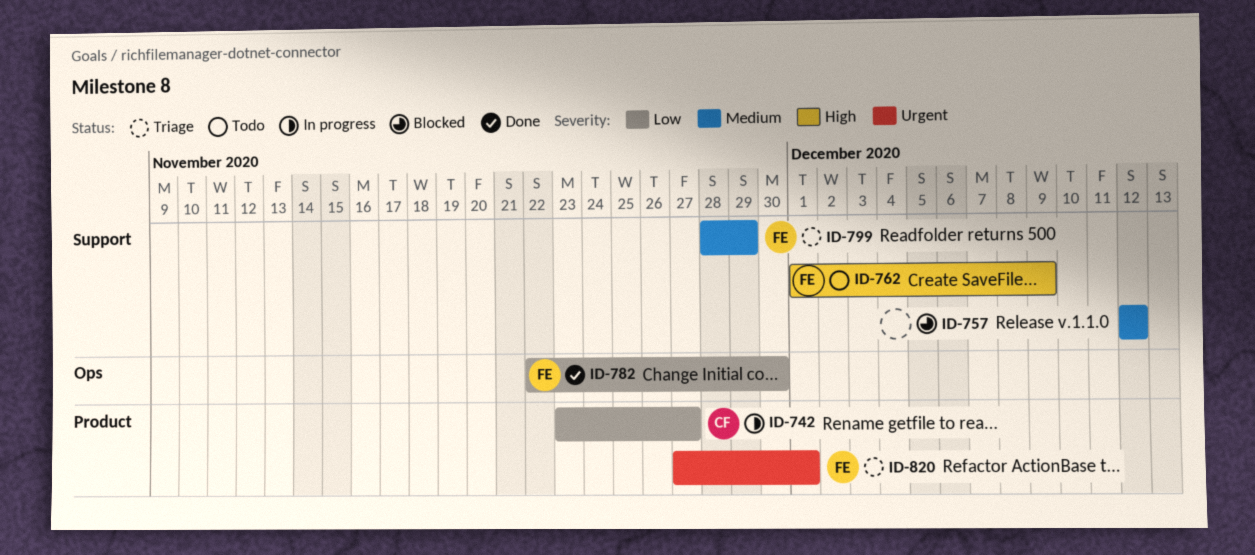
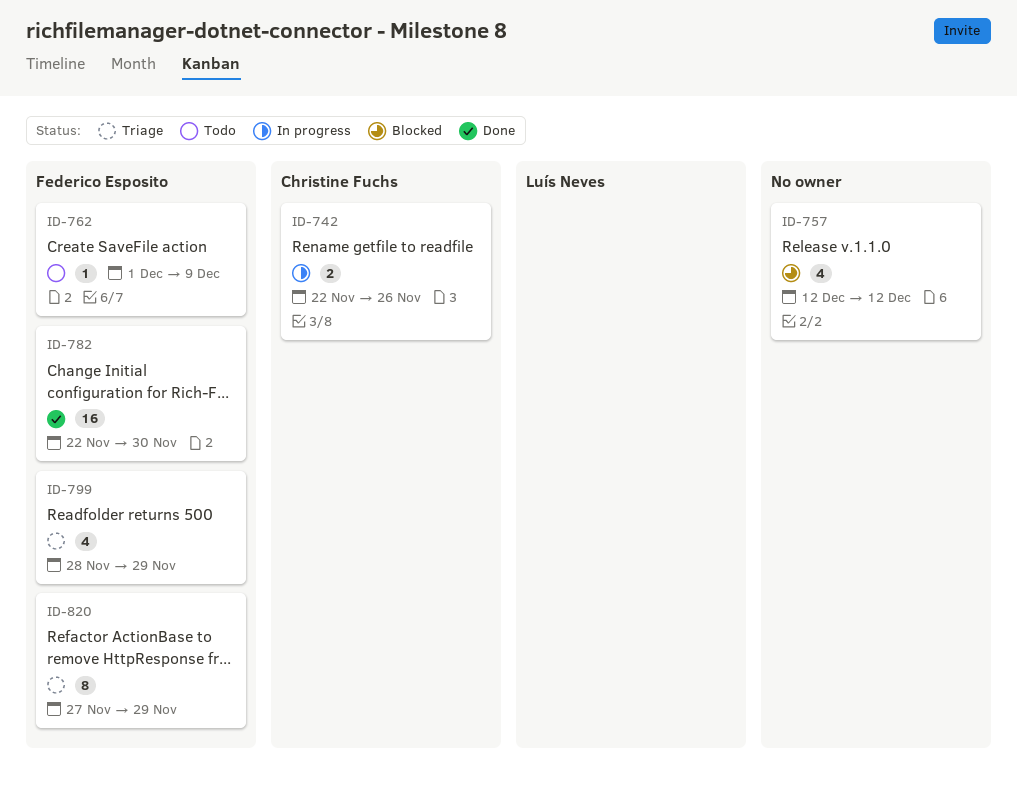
ID-742, start: Nov 23 -> Nov 22
ID-742, due: Nov 27 -> Nov 26
ID-820, due: Dec 1 -> Nov 29

